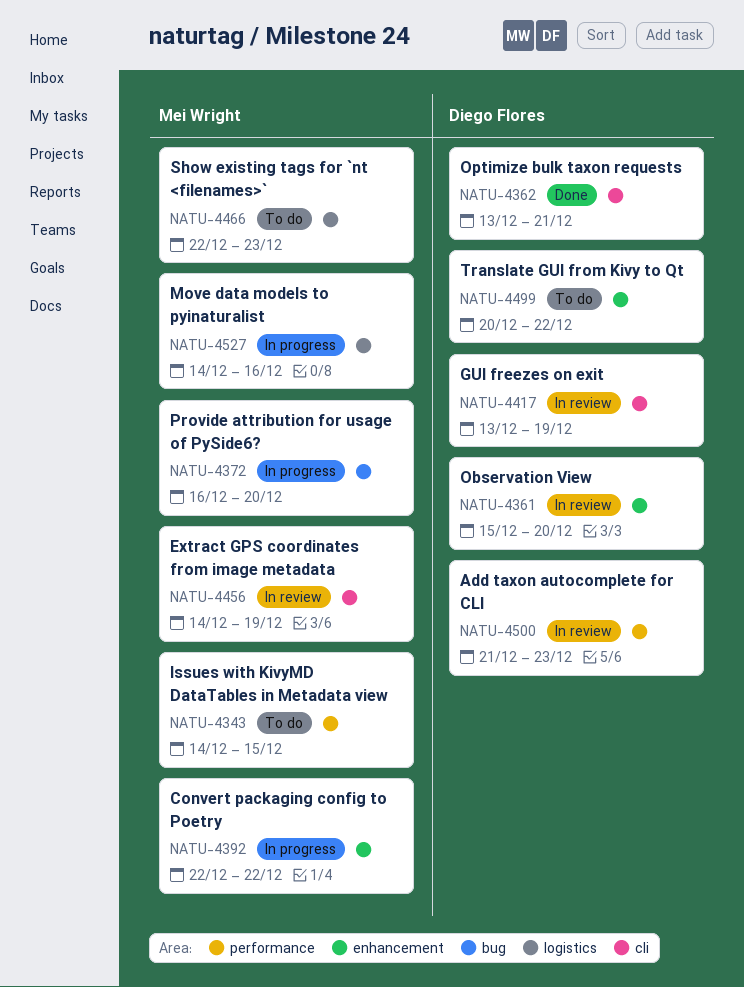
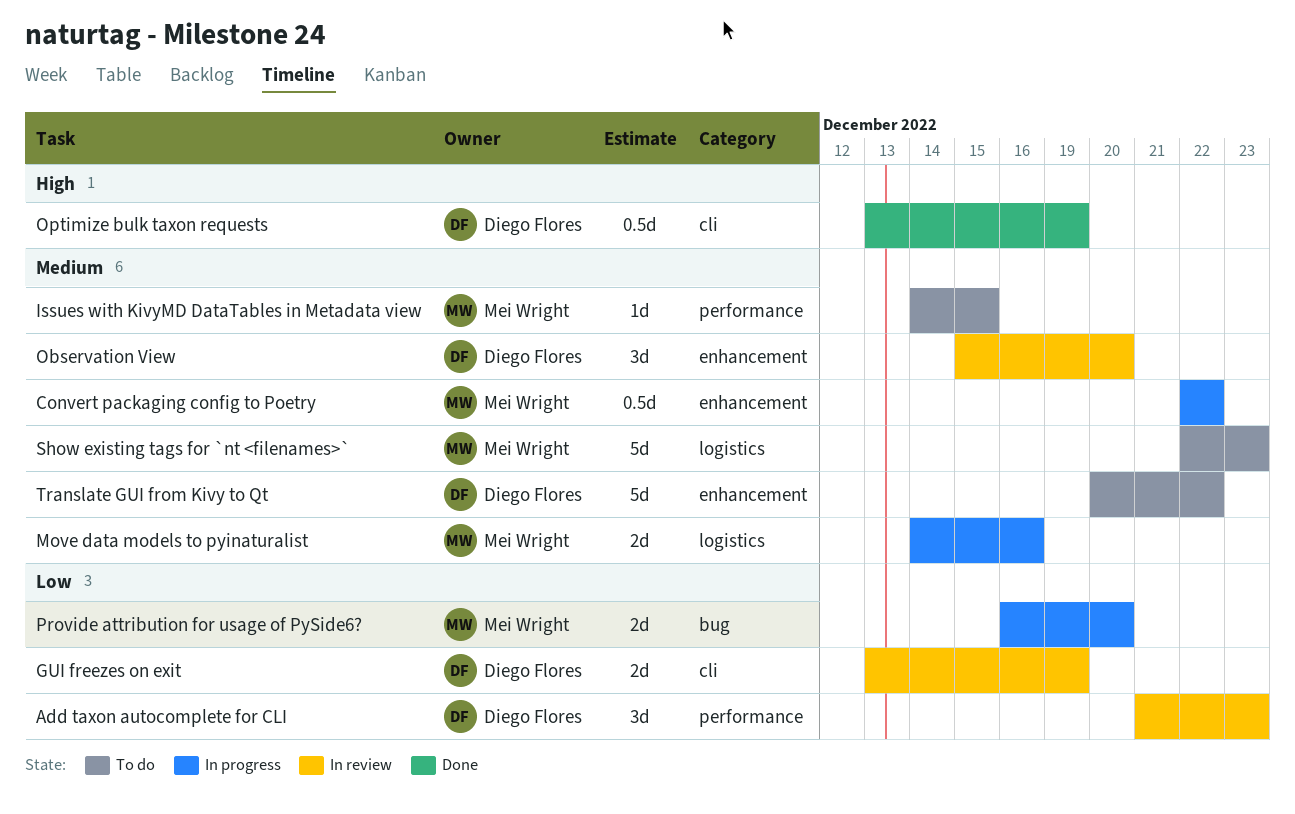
Extract GPS coordinates from image metadata: present -> none
Optimize bulk taxon requests, due: Dec 21 -> Dec 19

